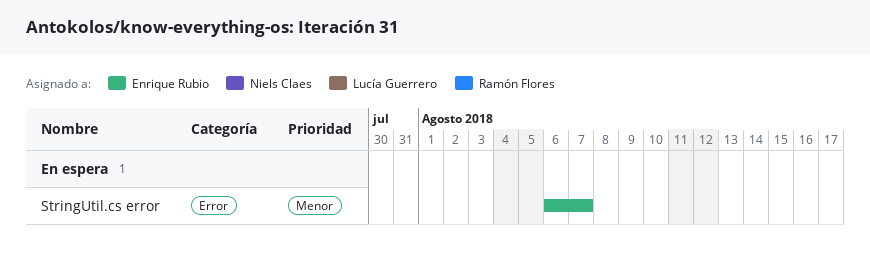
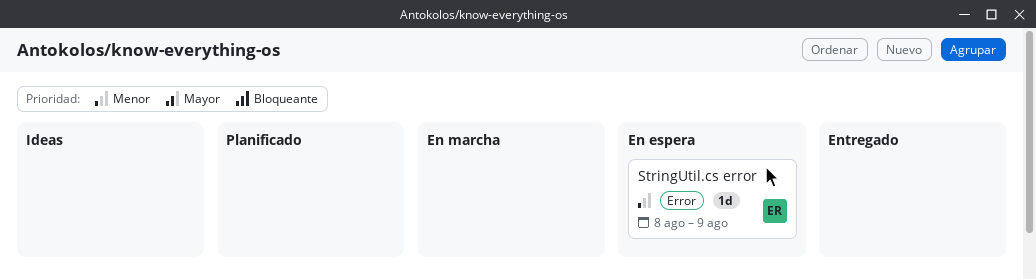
StringUtil.cs error, start: Aug 6 -> Aug 8
StringUtil.cs error, due: Aug 7 -> Aug 9

